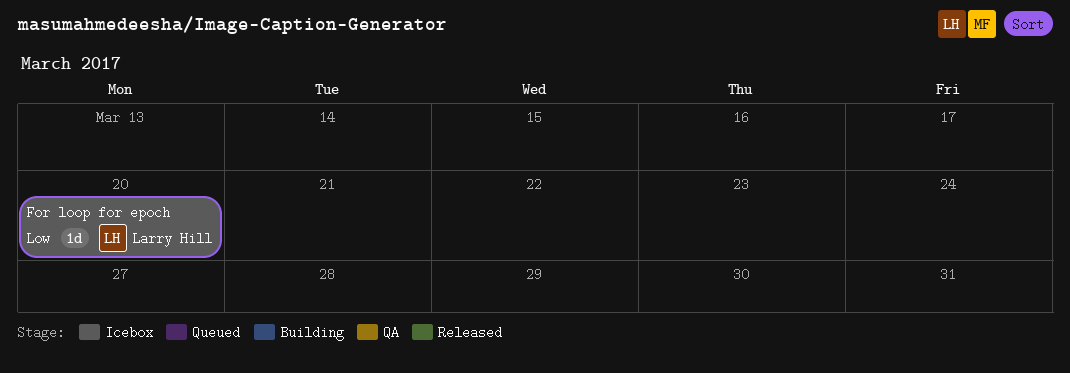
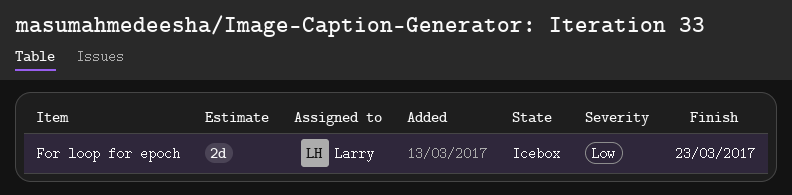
For loop for epoch, estimate: 1d -> 2d
For loop for epoch, due: Mar 20 -> Mar 23

